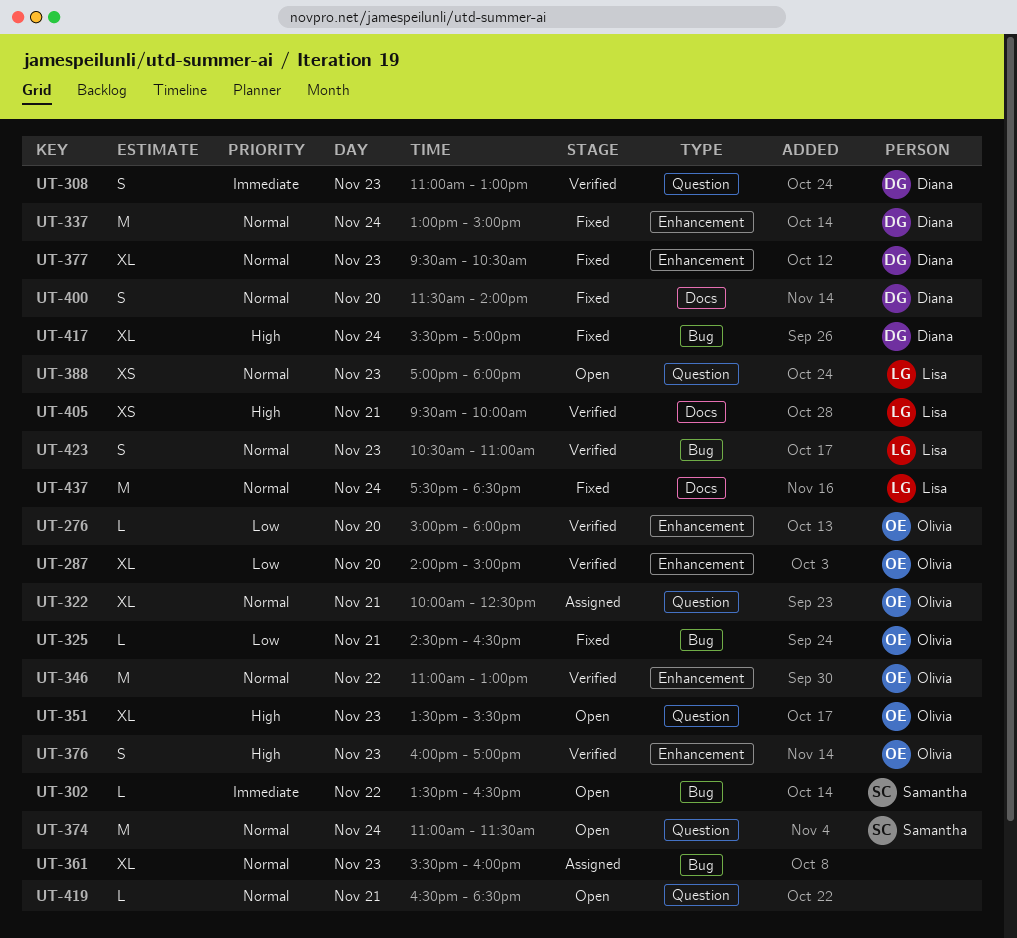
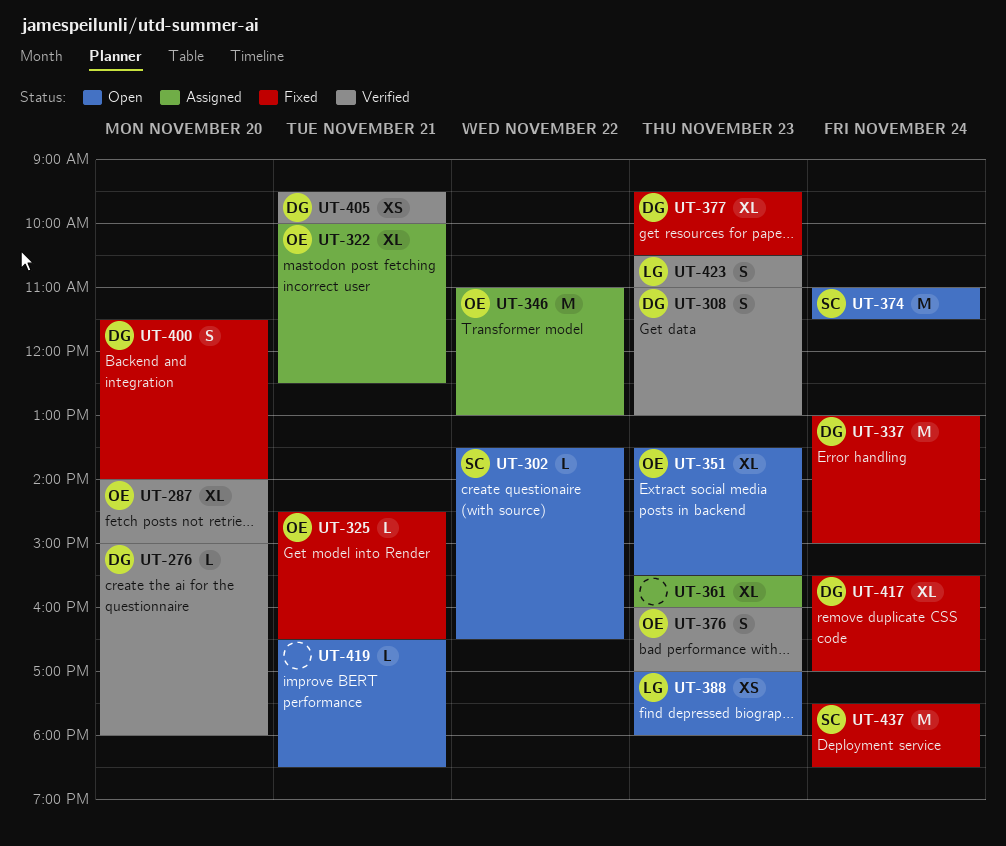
UT-276, owner: Olivia -> Diana
UT-346, status: Verified -> Assigned
UT-405, owner: Lisa -> Diana
UT-437, owner: Lisa -> Samantha

